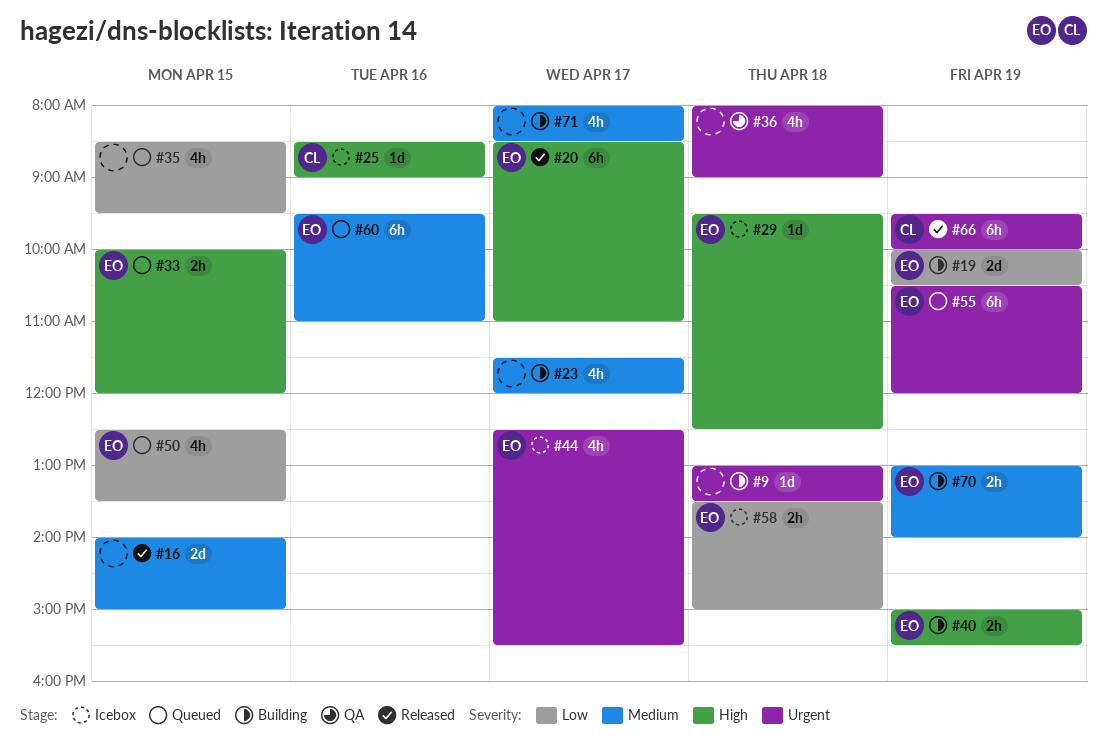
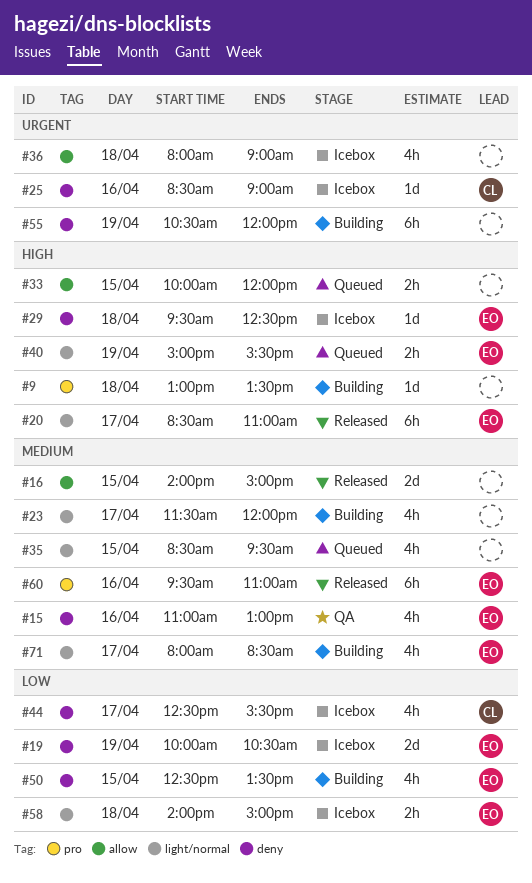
#9, priority: Urgent -> High
#15: none -> present
#19, status: Building -> Icebox
#25, priority: High -> Urgent
#33, owner: EO -> none
#35, priority: Low -> Medium
#36, status: QA -> Icebox
#40, status: Building -> Queued
#44, owner: EO -> CL
#44, priority: Urgent -> Low
#50, status: Queued -> Building
#55, status: Queued -> Building
#55, owner: EO -> none
#58, begins: 13:30 -> 14:00
#60, status: Queued -> Released
#66: present -> none
#70: present -> none
#71, owner: none -> EO

